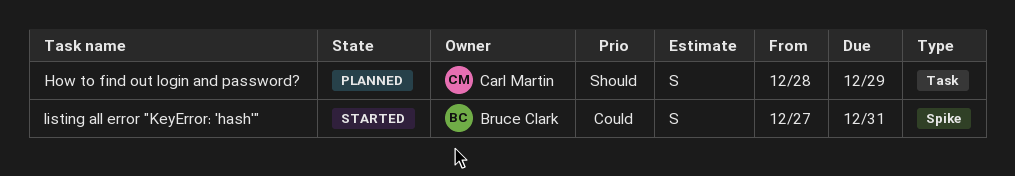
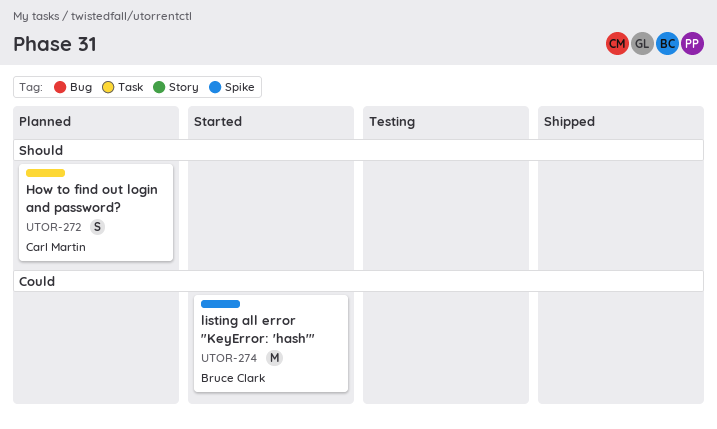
listing all error "KeyError: 'hash'", estimate: S -> M

